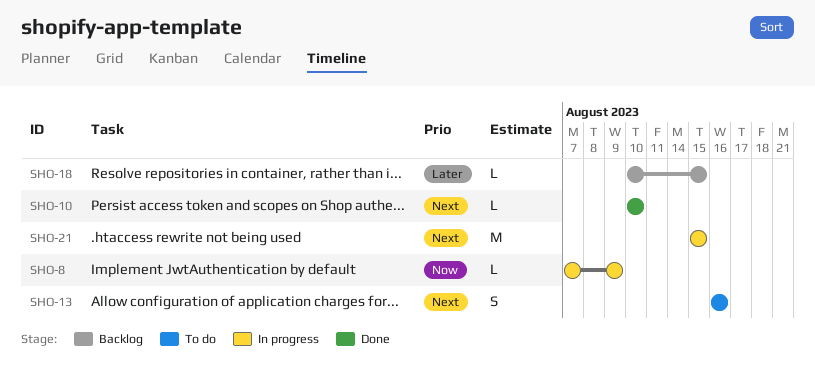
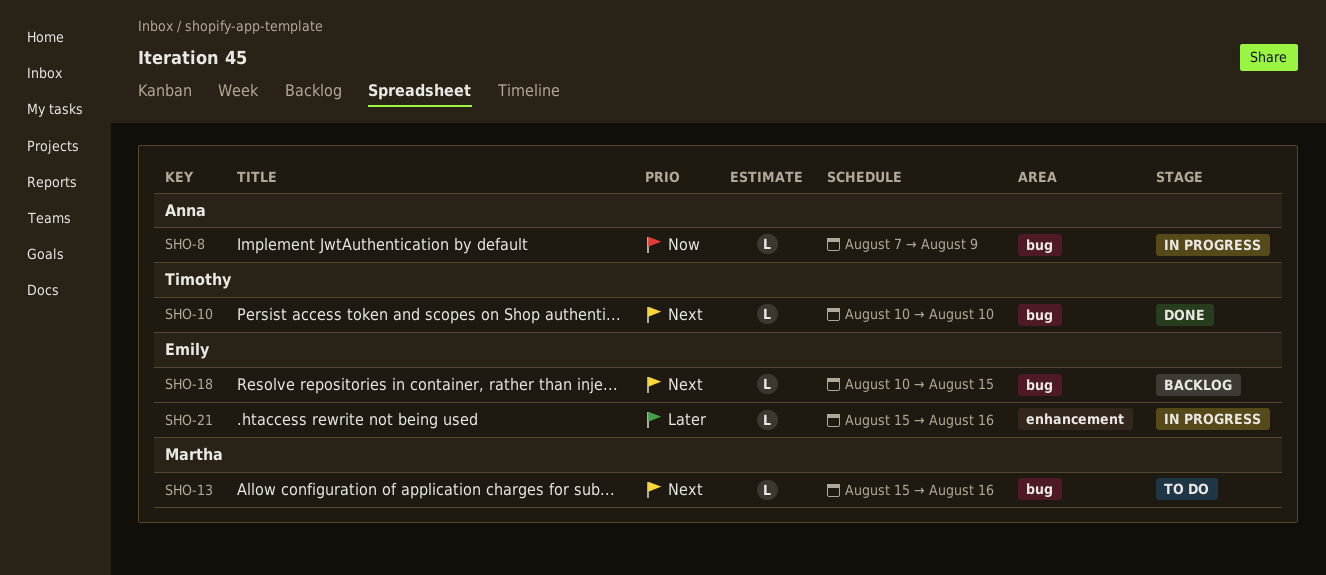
SHO-13, estimate: S -> L
SHO-13, start: Aug 16 -> Aug 15
SHO-18, priority: Later -> Next
SHO-21, priority: Next -> Later
SHO-21, estimate: M -> L
SHO-21, due: Aug 15 -> Aug 16

